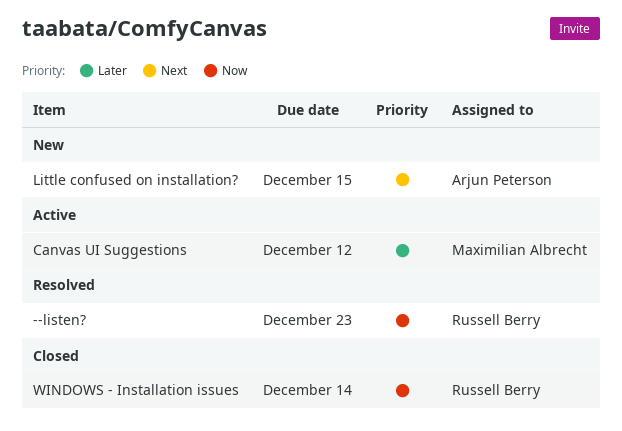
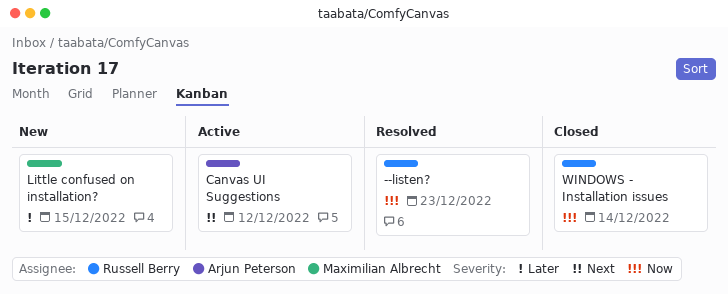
Canvas UI Suggestions, owner: Maximilian Albrecht -> Arjun Peterson
Canvas UI Suggestions, priority: Later -> Next
Little confused on installation?, owner: Arjun Peterson -> Maximilian Albrecht
Little confused on installation?, priority: Next -> Later

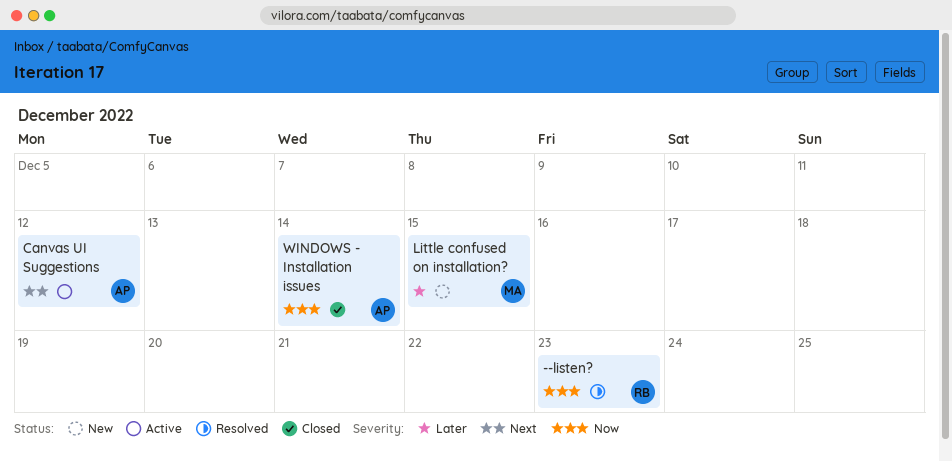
WINDOWS - Installation issues, owner: Russell Berry -> Arjun Peterson

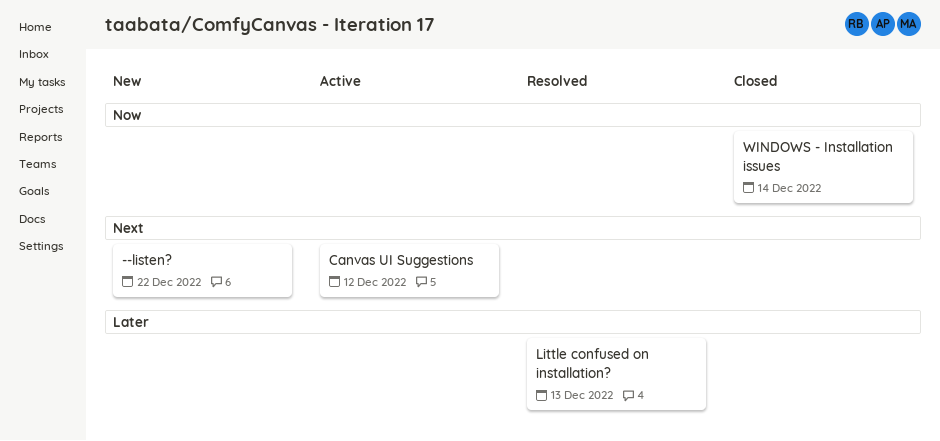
--listen?, status: Resolved -> New
--listen?, priority: Now -> Next
--listen?, due: Dec 23 -> Dec 22
Little confused on installation?, status: New -> Resolved
Little confused on installation?, due: Dec 15 -> Dec 13

